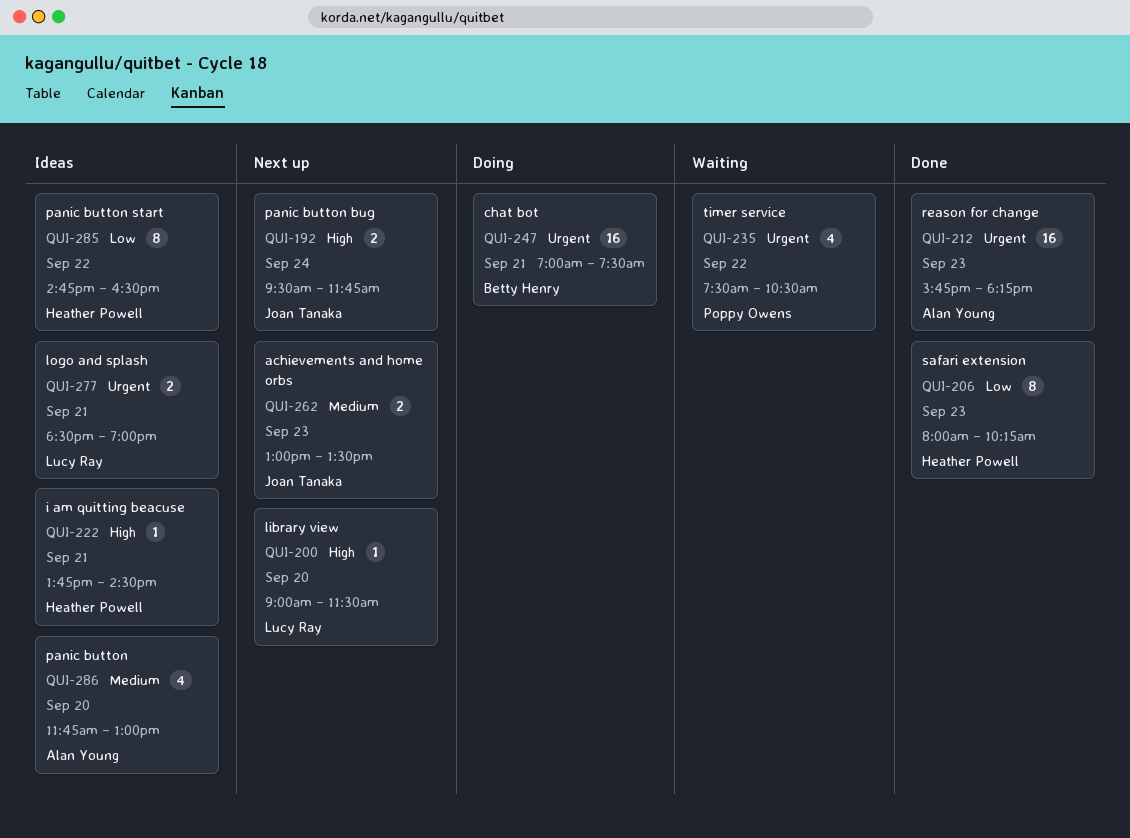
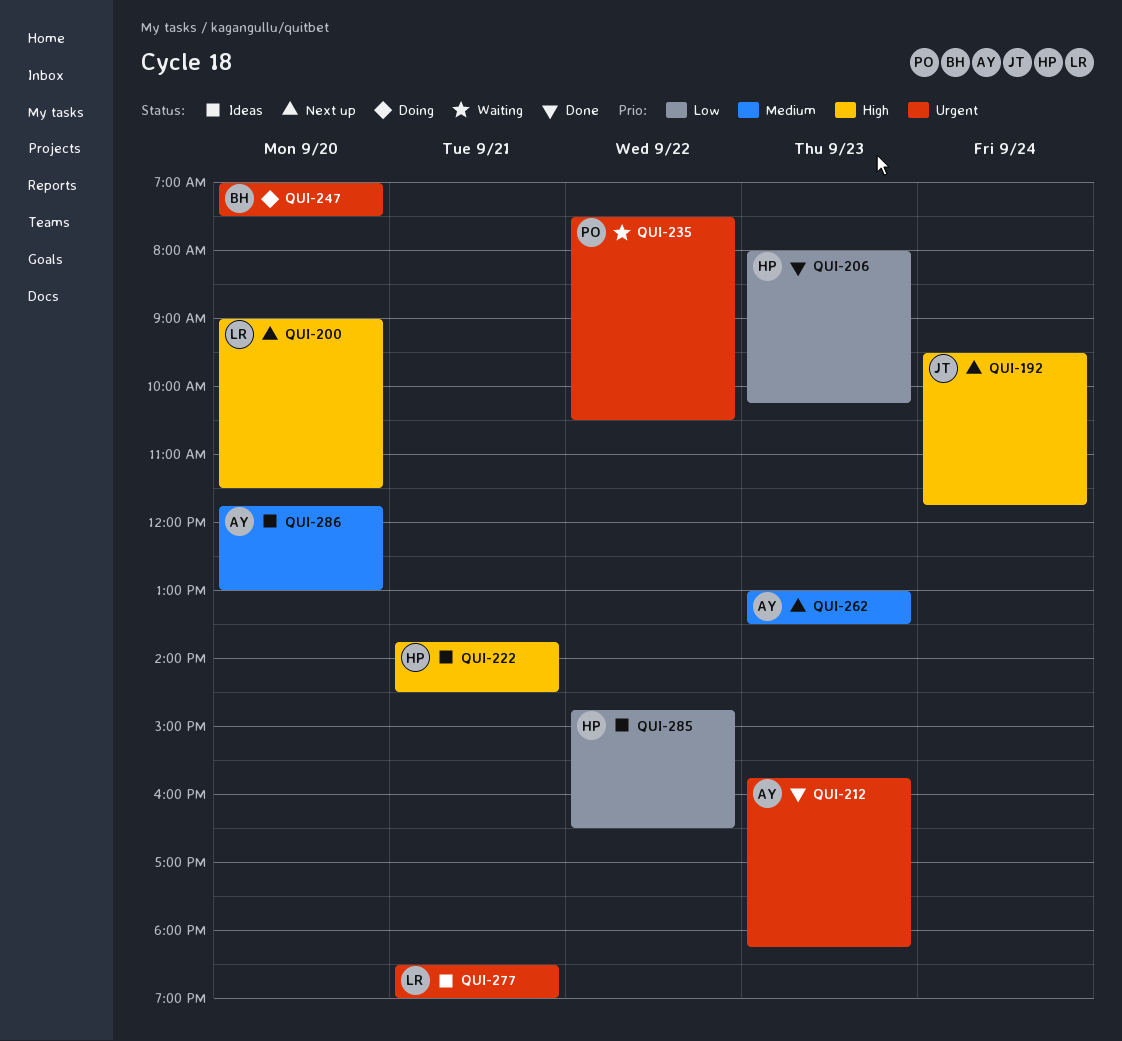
QUI-247, day: Sep 21 -> Sep 20
QUI-262, owner: Joan Tanaka -> Alan Young

